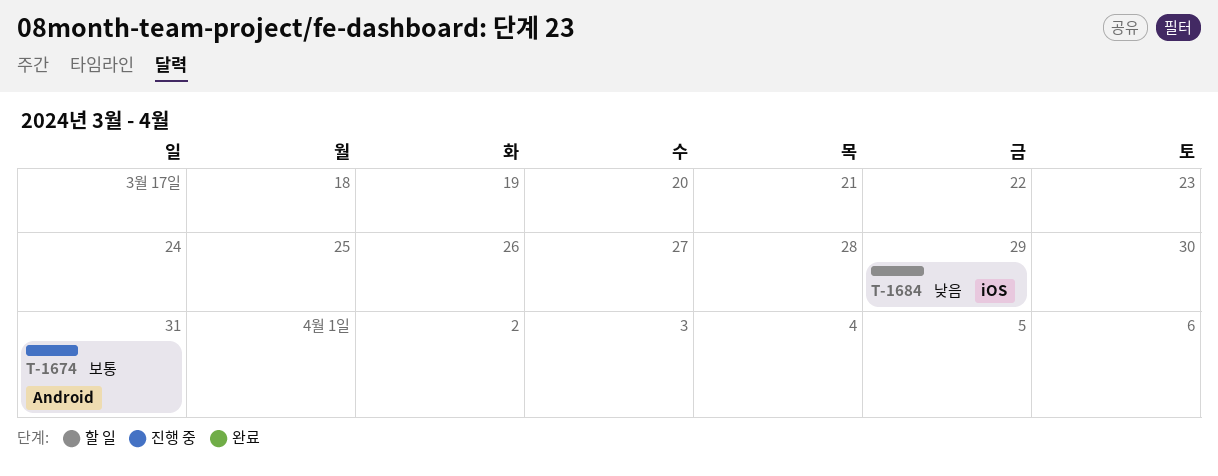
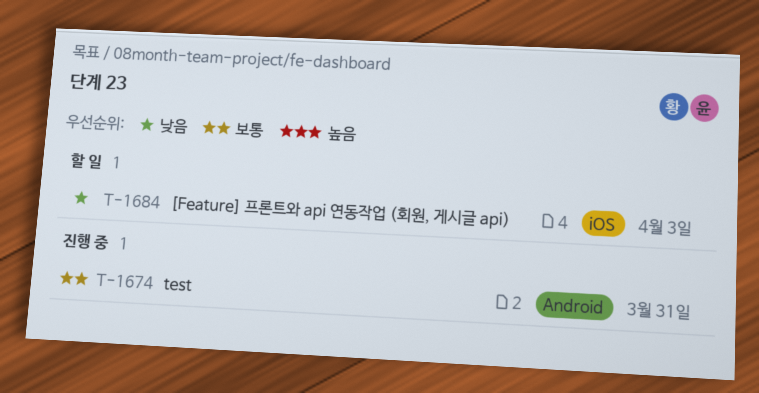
T-1684, due: Mar 29 -> Apr 3

